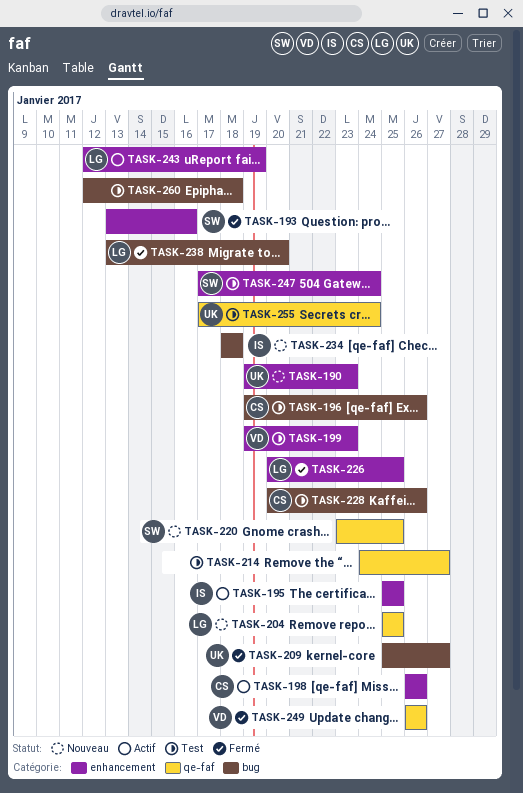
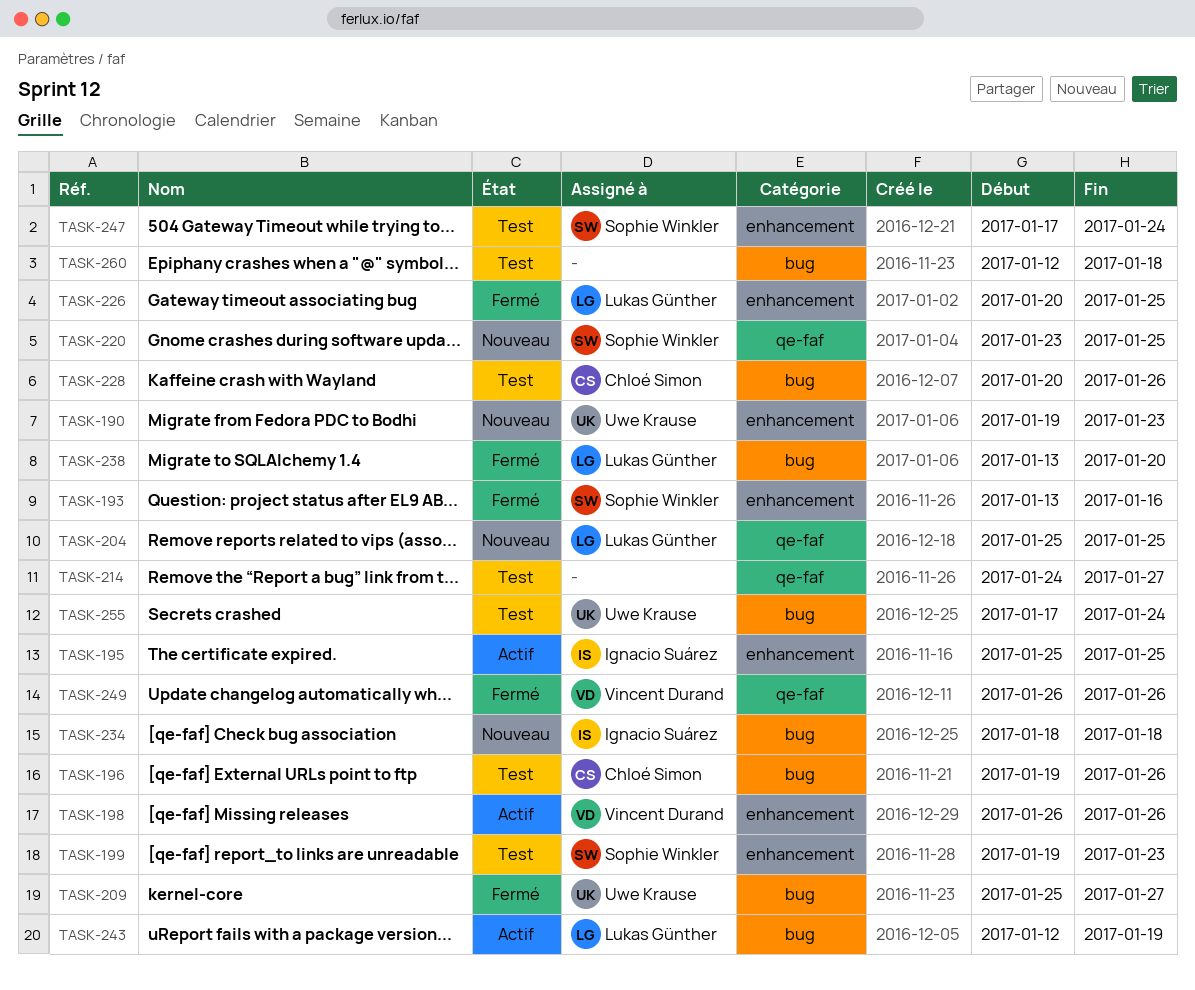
TASK-198, owner: Chloé Simon -> Vincent Durand
TASK-199, owner: Vincent Durand -> Sophie Winkler
TASK-243, label: enhancement -> bug
TASK-255, label: qe-faf -> bug

